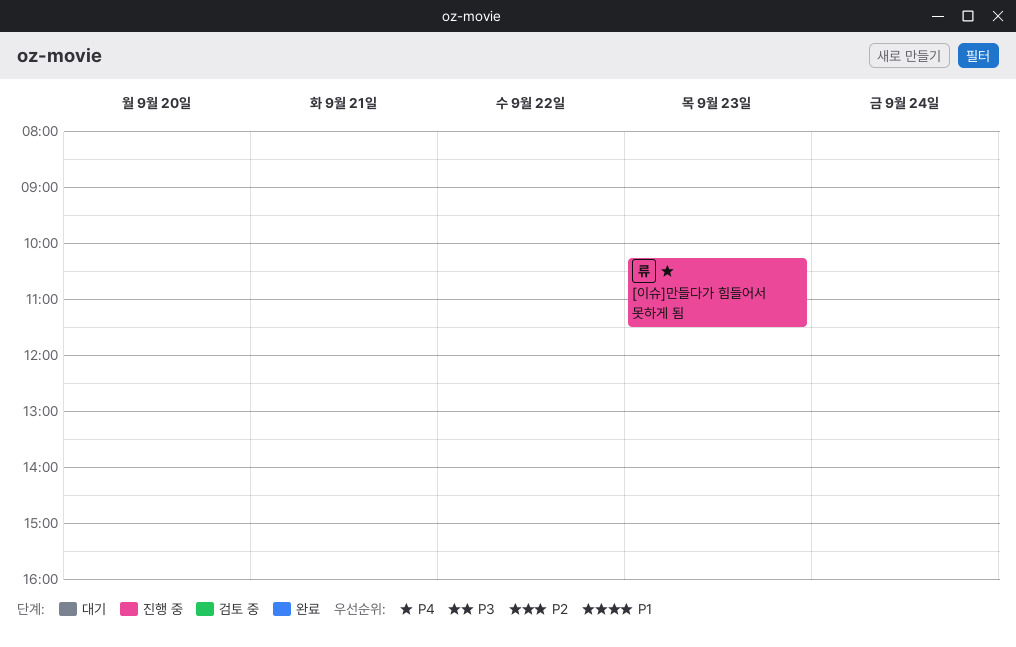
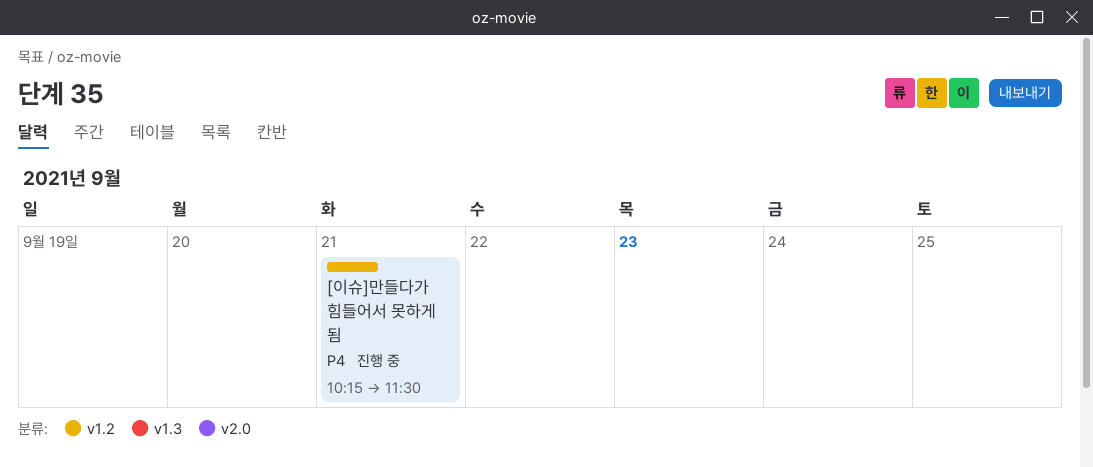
[이슈]만들다가 힘들어서 못하게 됨, day: Sep 23 -> Sep 21

